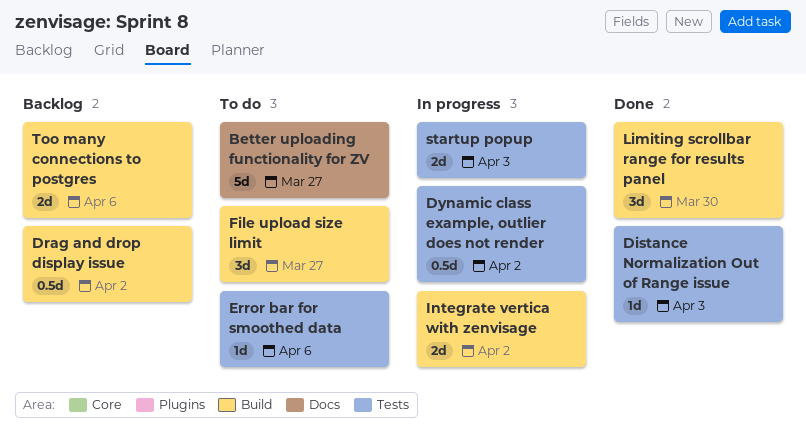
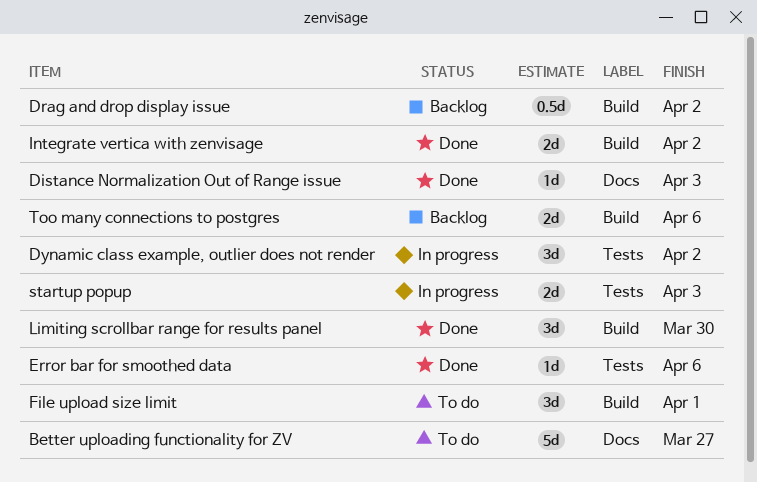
Distance Normalization Out of Range issue, label: Tests -> Docs
Dynamic class example, outlier does not render, estimate: 0.5d -> 3d
Error bar for smoothed data, status: To do -> Done
File upload size limit, due: Mar 27 -> Apr 1
Integrate vertica with zenvisage, status: In progress -> Done

